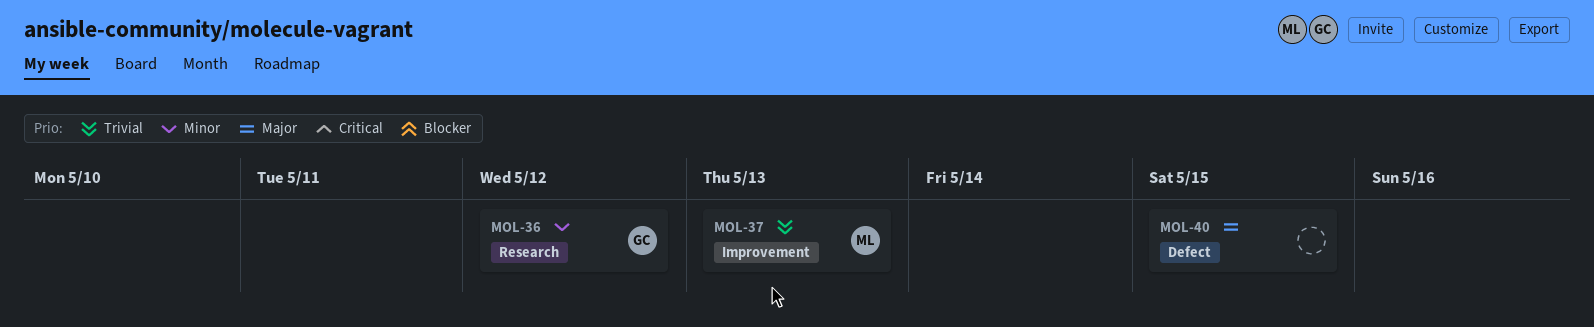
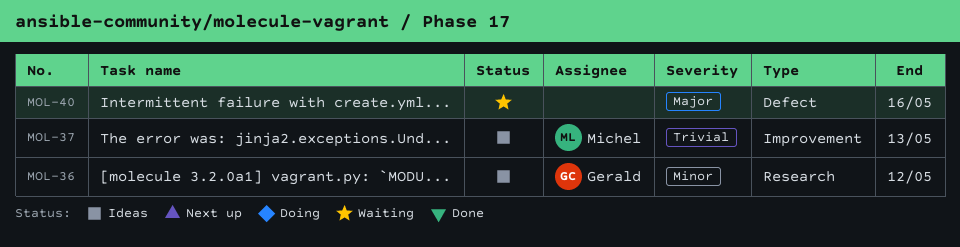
MOL-40, due: May 15 -> May 16

